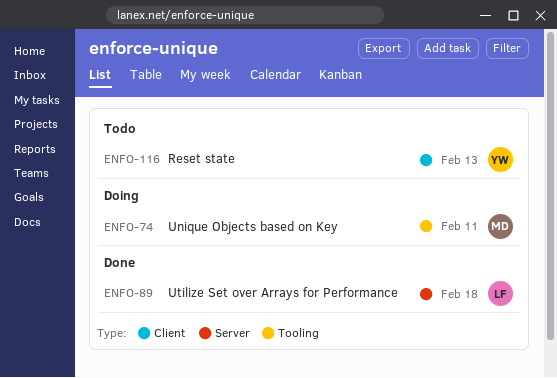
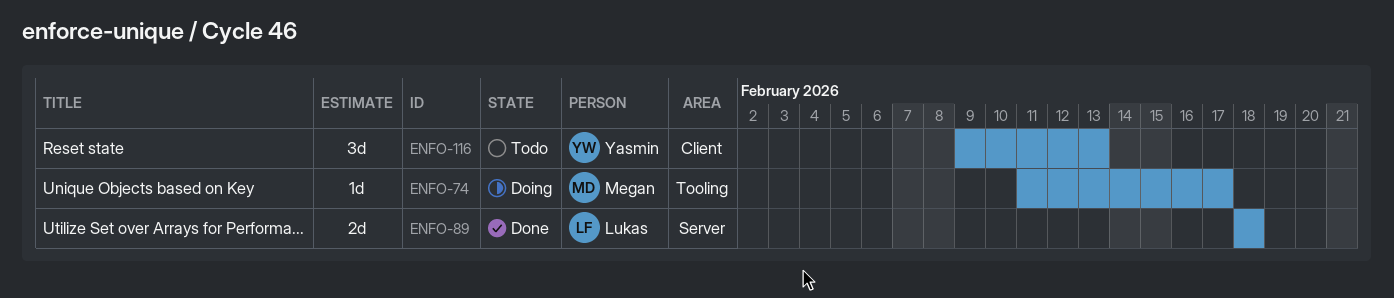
ENFO-74, due: Feb 11 -> Feb 17

